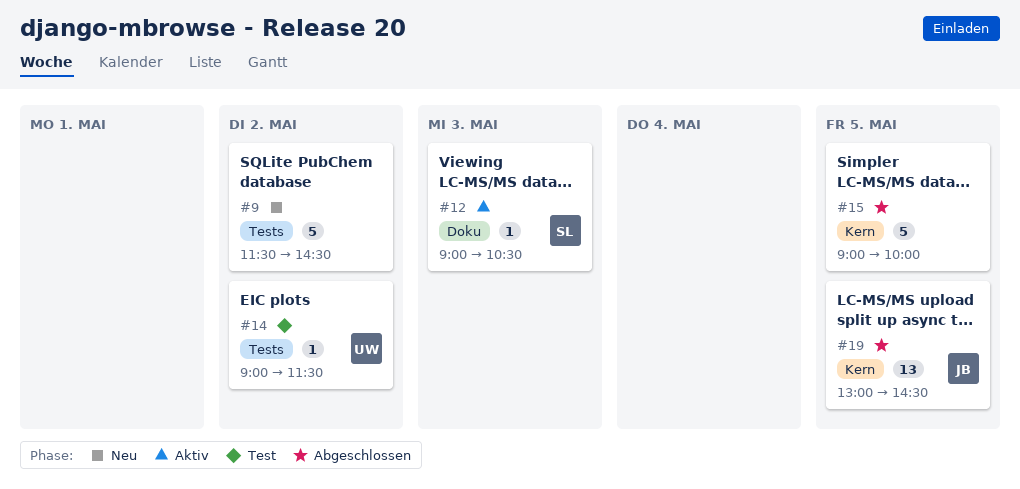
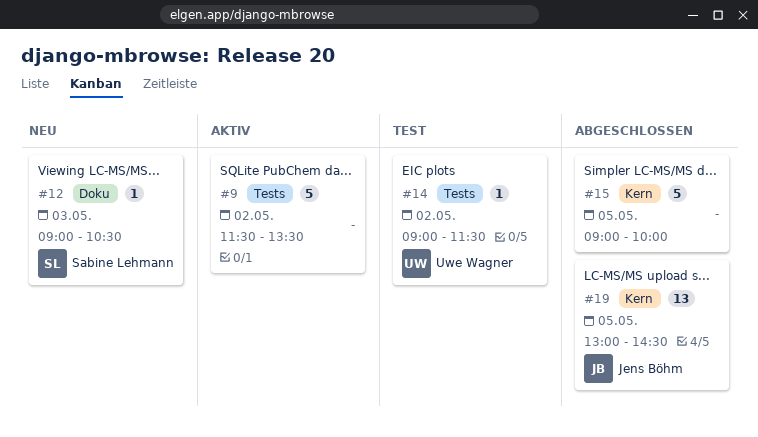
#9, status: Neu -> Aktiv
#9, ends: 14:30 -> 13:30
#12, status: Aktiv -> Neu

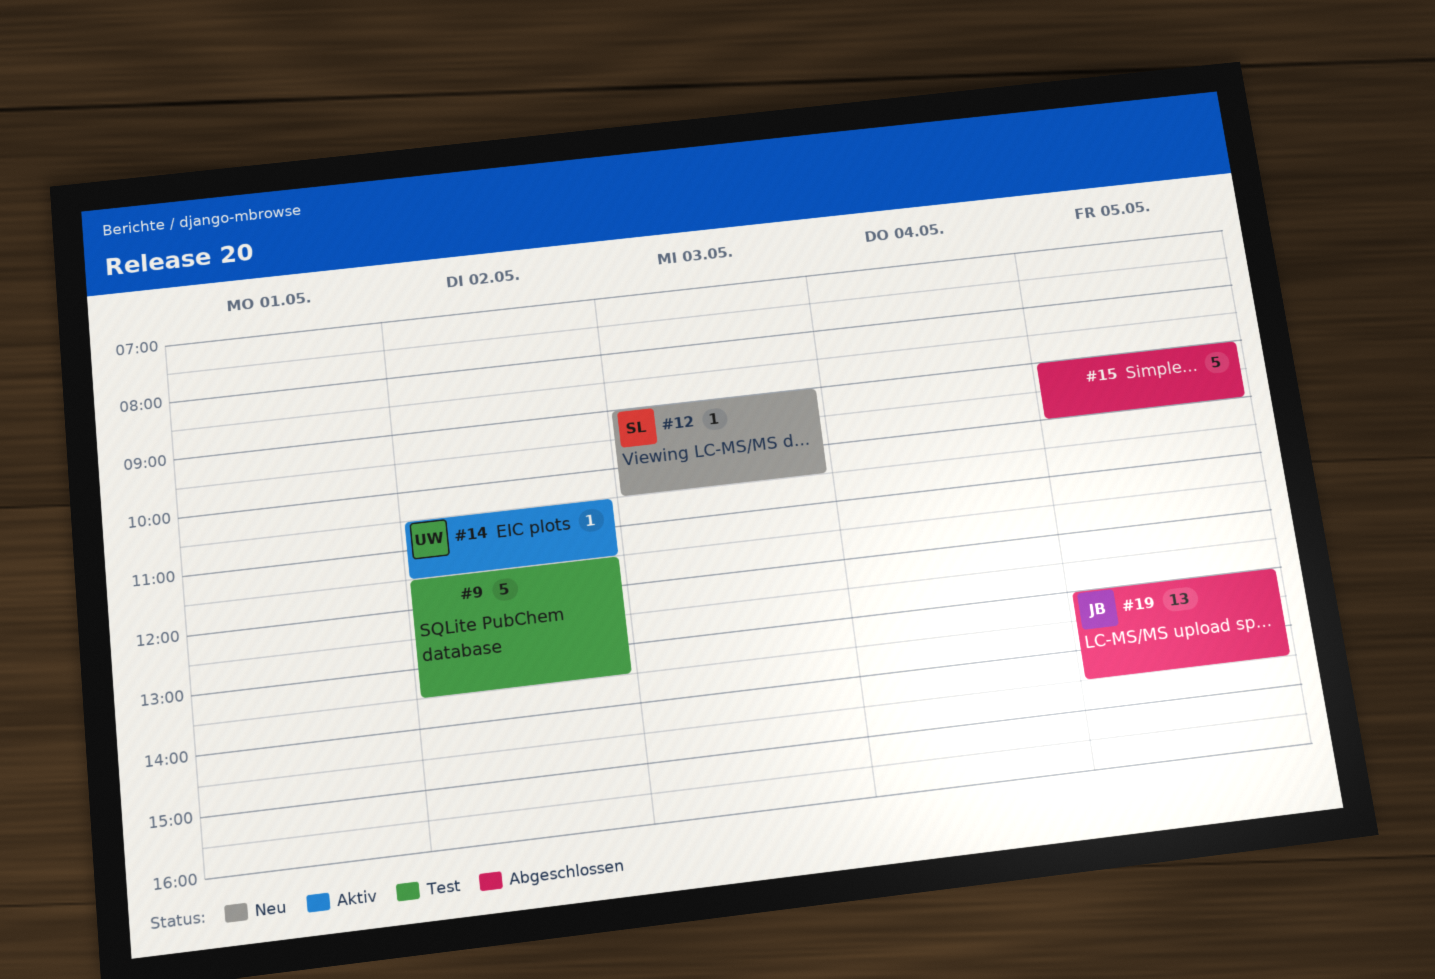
#9, status: Aktiv -> Test
#14, status: Test -> Aktiv
#14, begins: 09:00 -> 10:30

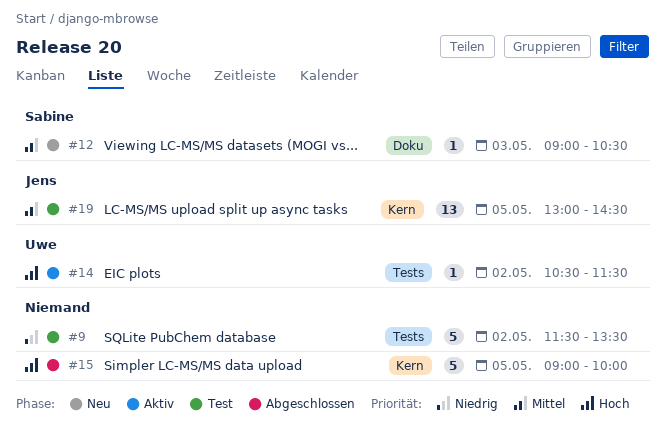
#19, status: Abgeschlossen -> Test

